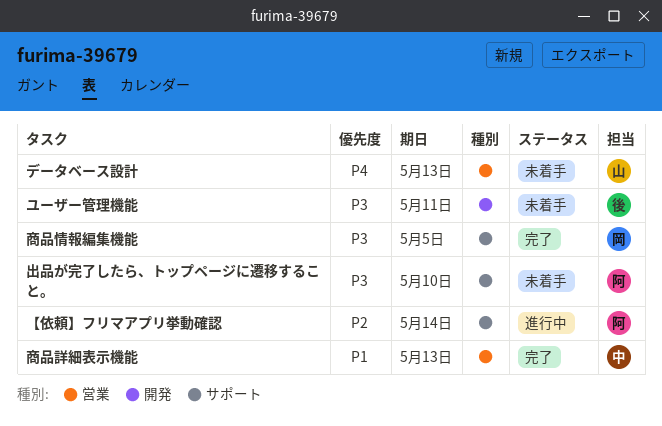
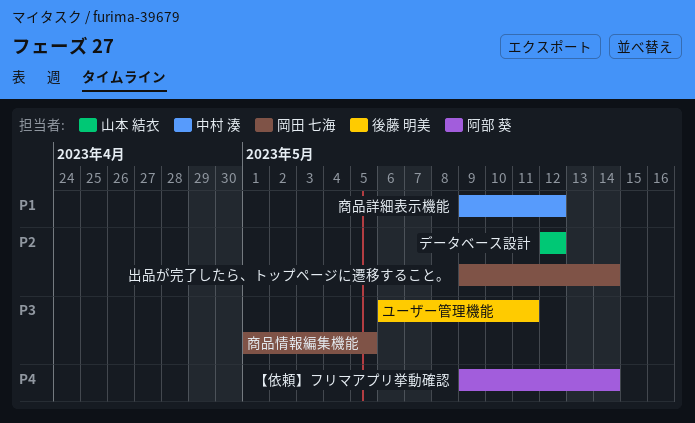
【依頼】フリマアプリ挙動確認, priority: P2 -> P4
データベース設計, priority: P4 -> P2
データベース設計, due: May 13 -> May 12
出品が完了したら、トップページに遷移すること。, owner: 阿部 葵 -> 岡田 七海
出品が完了したら、トップページに遷移すること。, priority: P3 -> P2
出品が完了したら、トップページに遷移すること。, due: May 10 -> May 14
商品詳細表示機能, due: May 13 -> May 12

